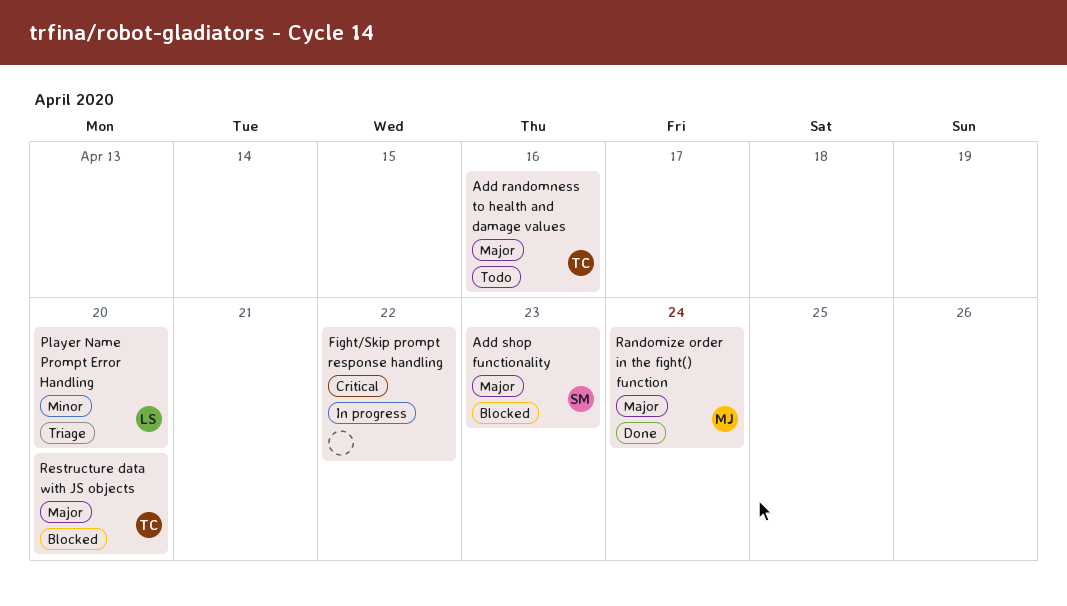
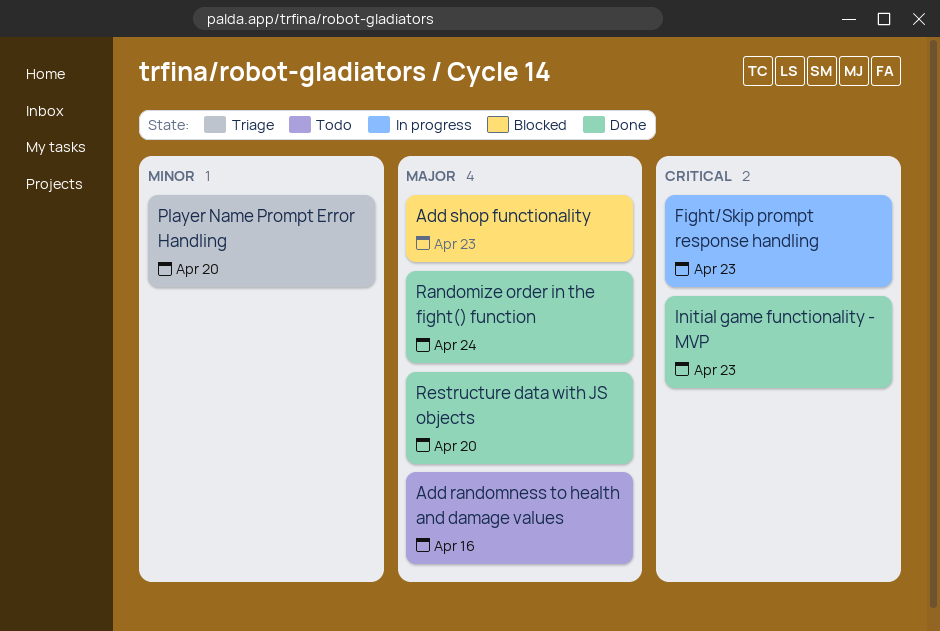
Fight/Skip prompt response handling, due: Apr 22 -> Apr 23
Initial game functionality - MVP: none -> present
Restructure data with JS objects, status: Blocked -> Done

